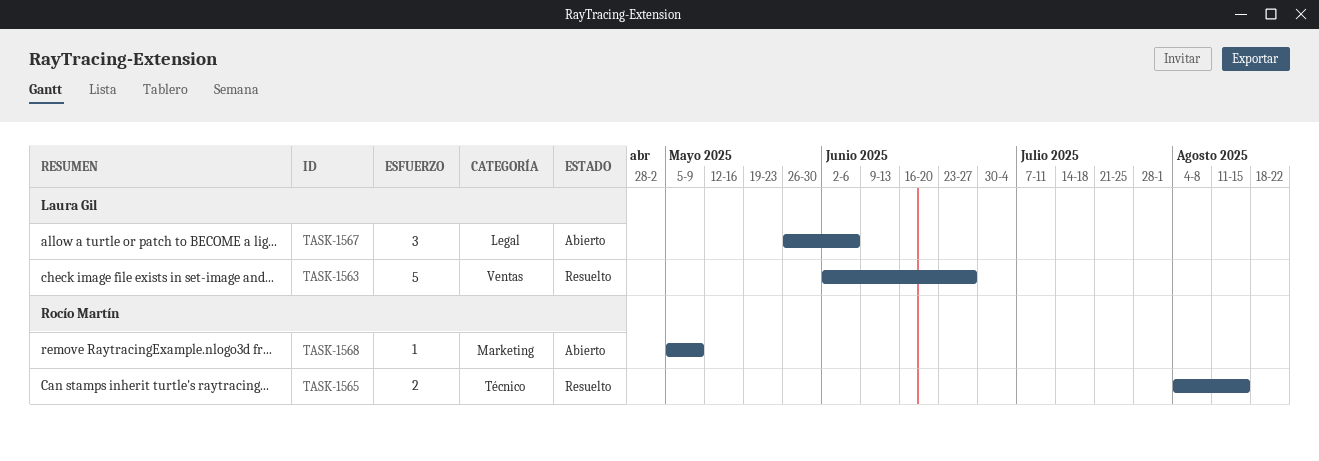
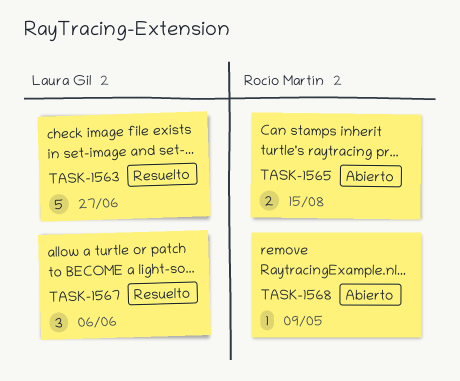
TASK-1565, status: Resuelto -> Abierto
TASK-1567, status: Abierto -> Resuelto

